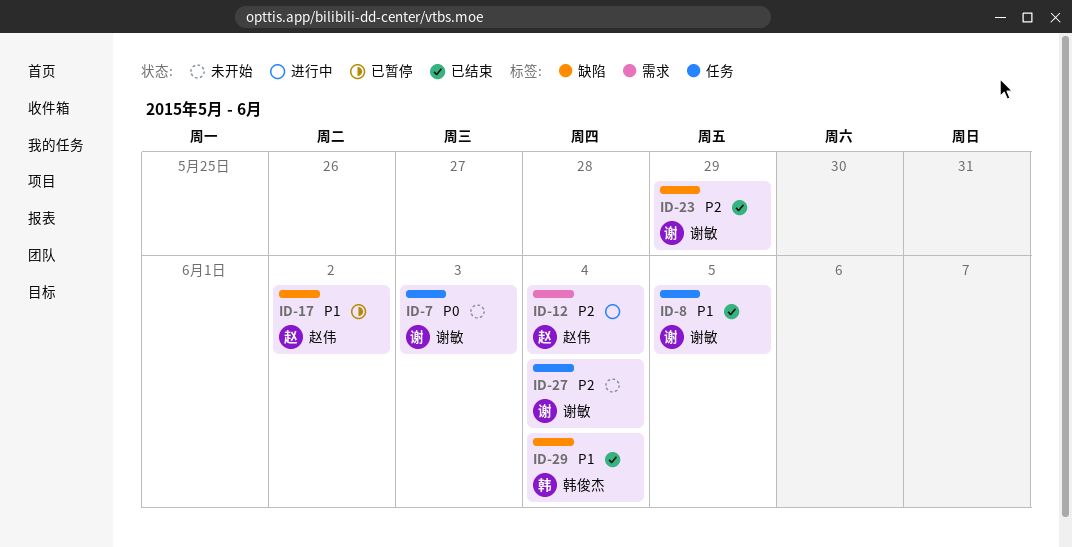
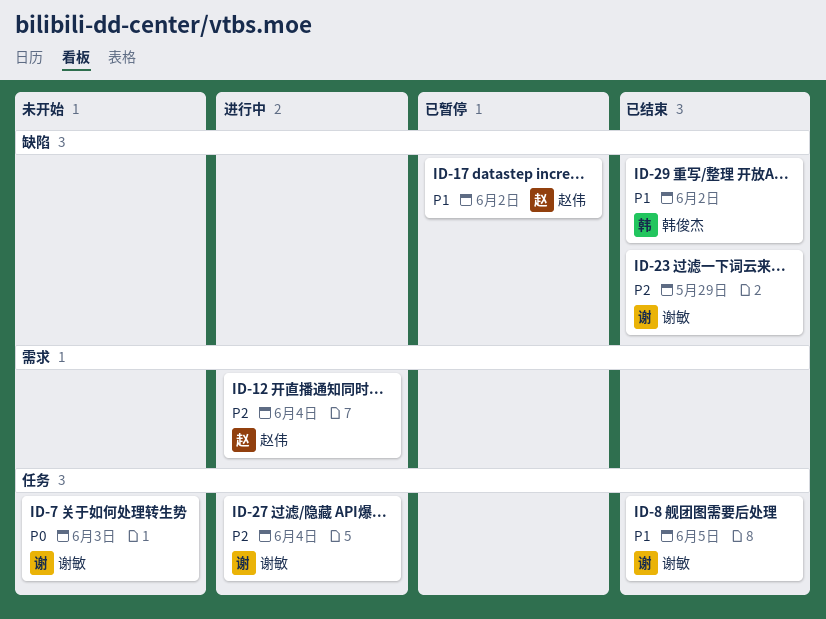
ID-27, status: 未开始 -> 进行中
ID-29, due: Jun 4 -> Jun 2

